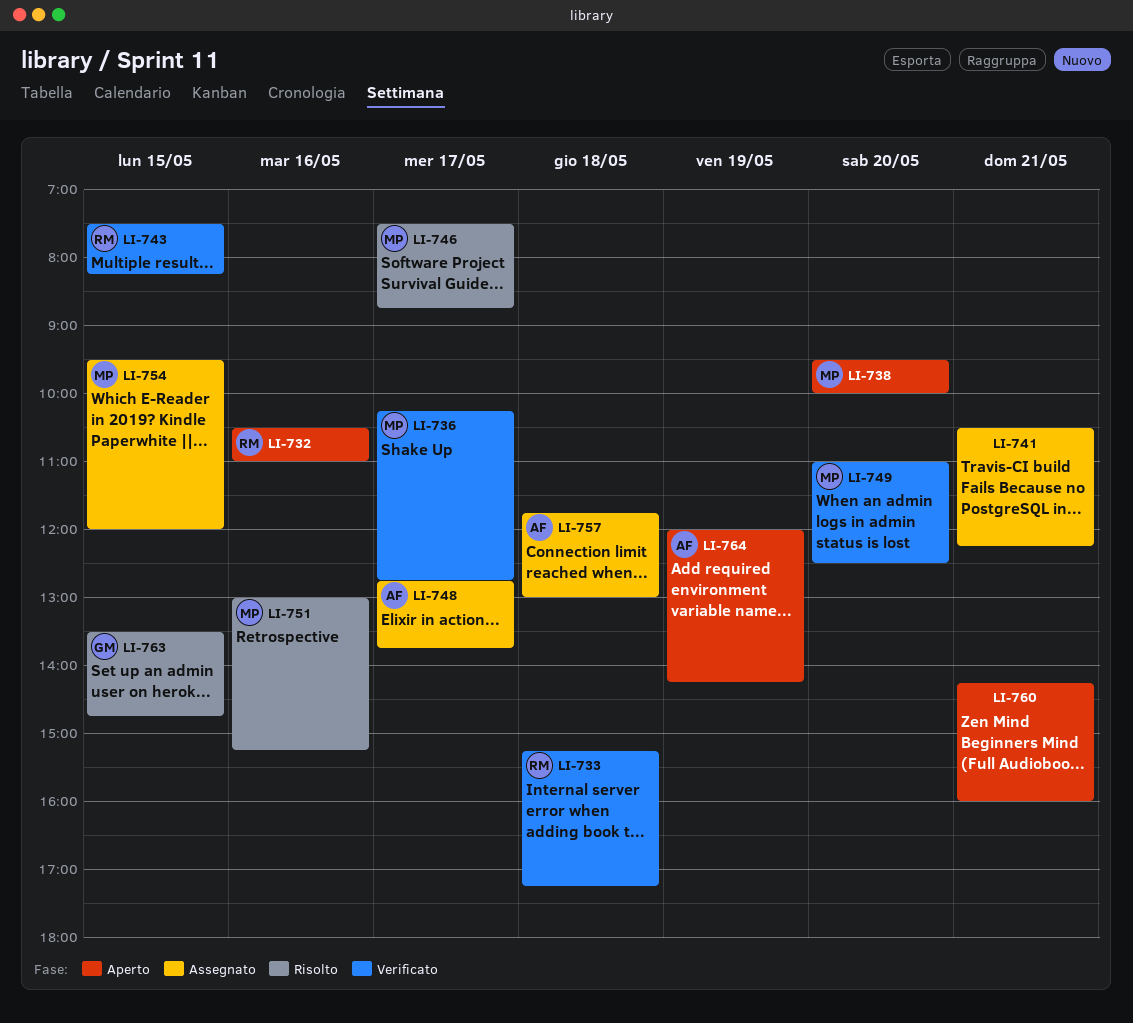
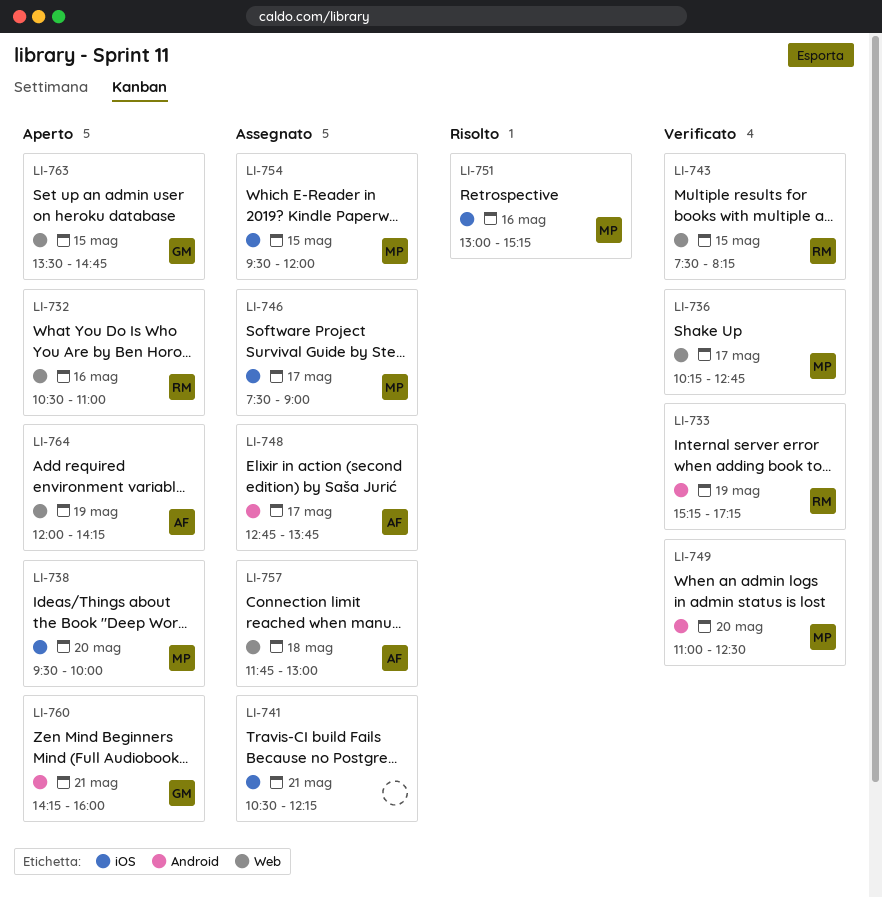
LI-733, day: May 18 -> May 19
LI-746, status: Risolto -> Assegnato
LI-746, ends: 08:45 -> 09:00
LI-760, owner: none -> GM
LI-763, status: Risolto -> Aperto

